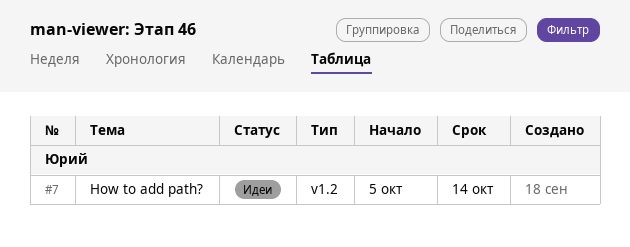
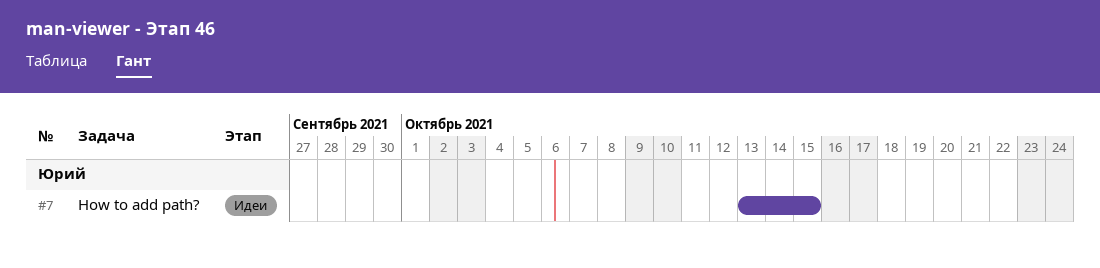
#7, start: Oct 5 -> Oct 13
#7, due: Oct 14 -> Oct 15

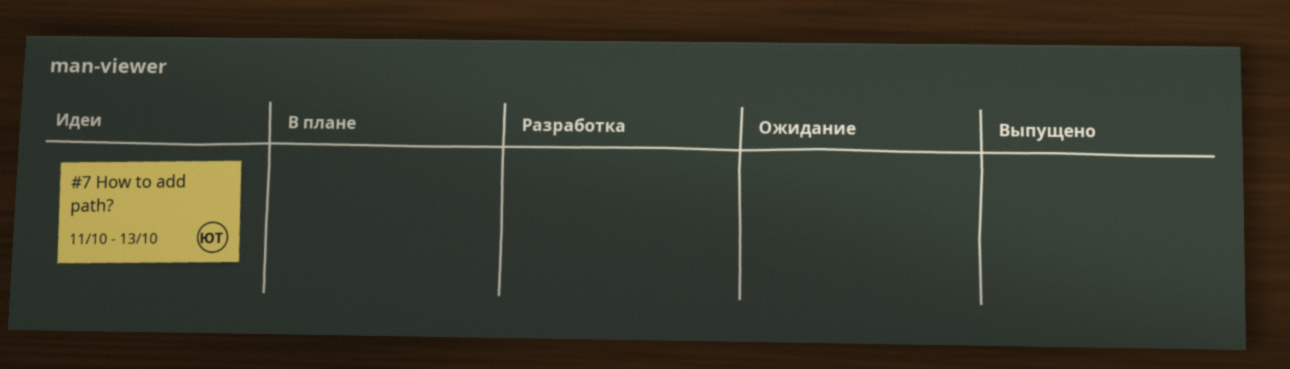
#7, start: Oct 13 -> Oct 11
#7, due: Oct 15 -> Oct 13

